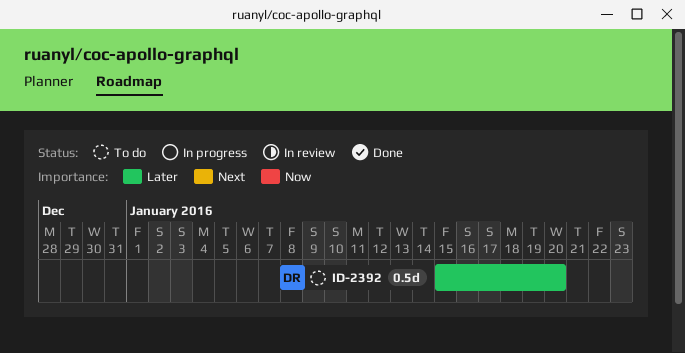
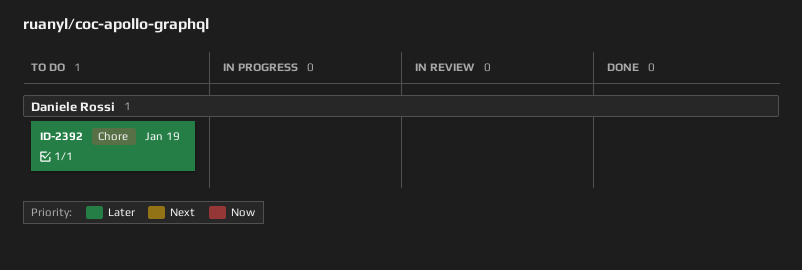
ID-2392, due: Jan 20 -> Jan 19

